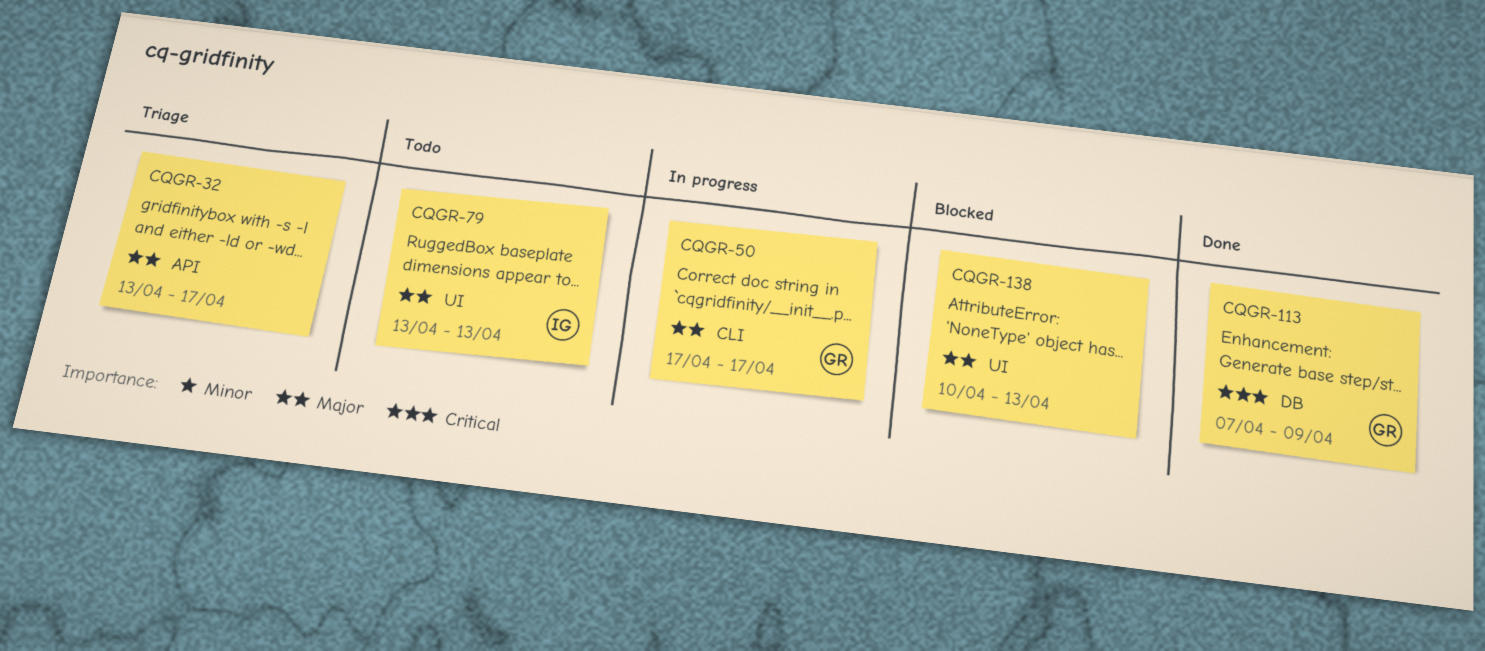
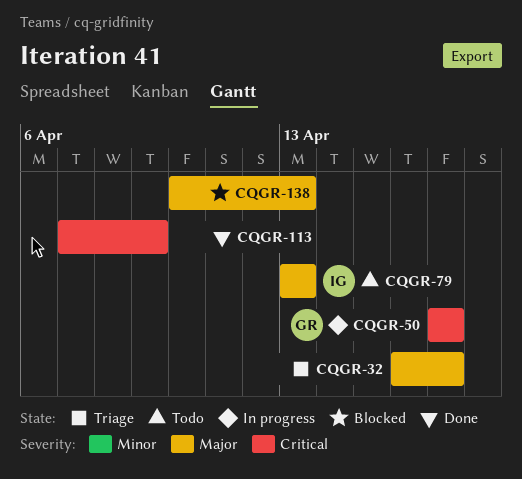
CQGR-32, start: Apr 13 -> Apr 16
CQGR-50, priority: Major -> Critical
CQGR-113, owner: GR -> none

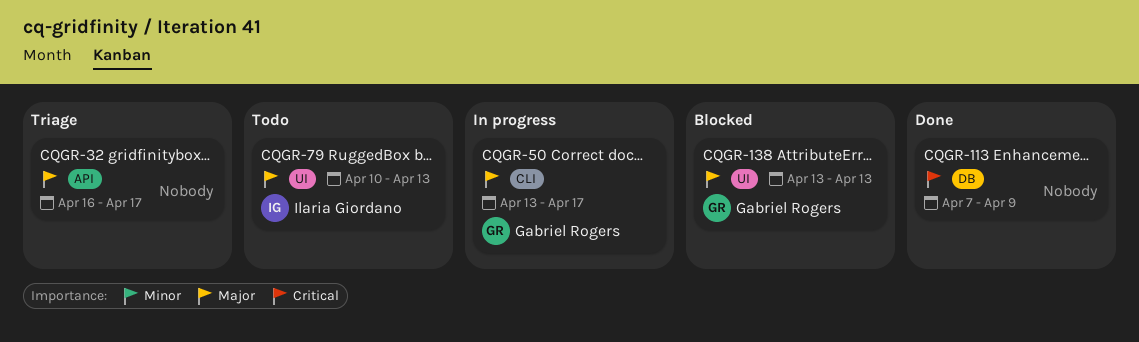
CQGR-50, priority: Critical -> Major
CQGR-50, start: Apr 17 -> Apr 13
CQGR-79, start: Apr 13 -> Apr 10
CQGR-138, owner: none -> Gabriel Rogers
CQGR-138, start: Apr 10 -> Apr 13

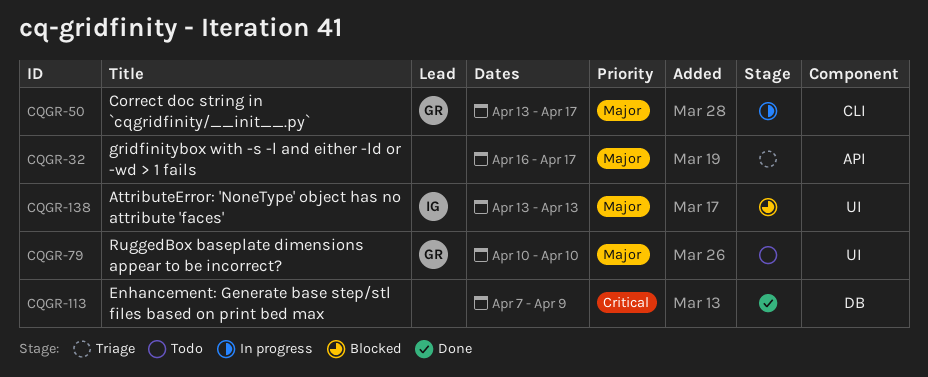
CQGR-79, owner: Ilaria Giordano -> Gabriel Rogers
CQGR-79, due: Apr 13 -> Apr 10
CQGR-138, owner: Gabriel Rogers -> Ilaria Giordano

